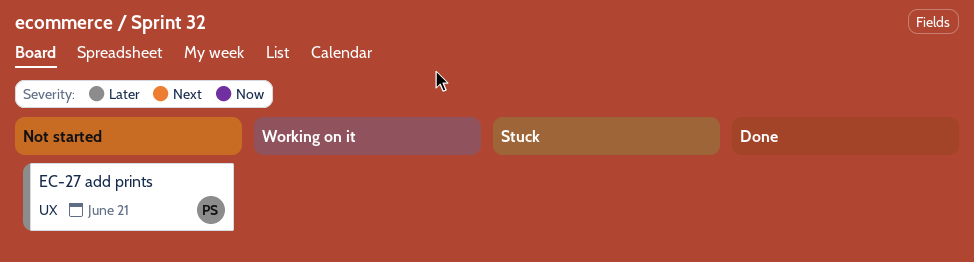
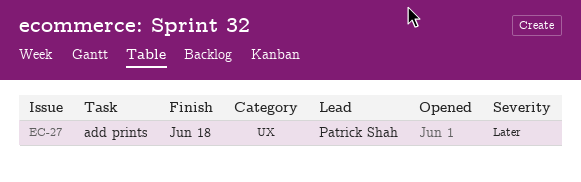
EC-27, due: Jun 21 -> Jun 18

